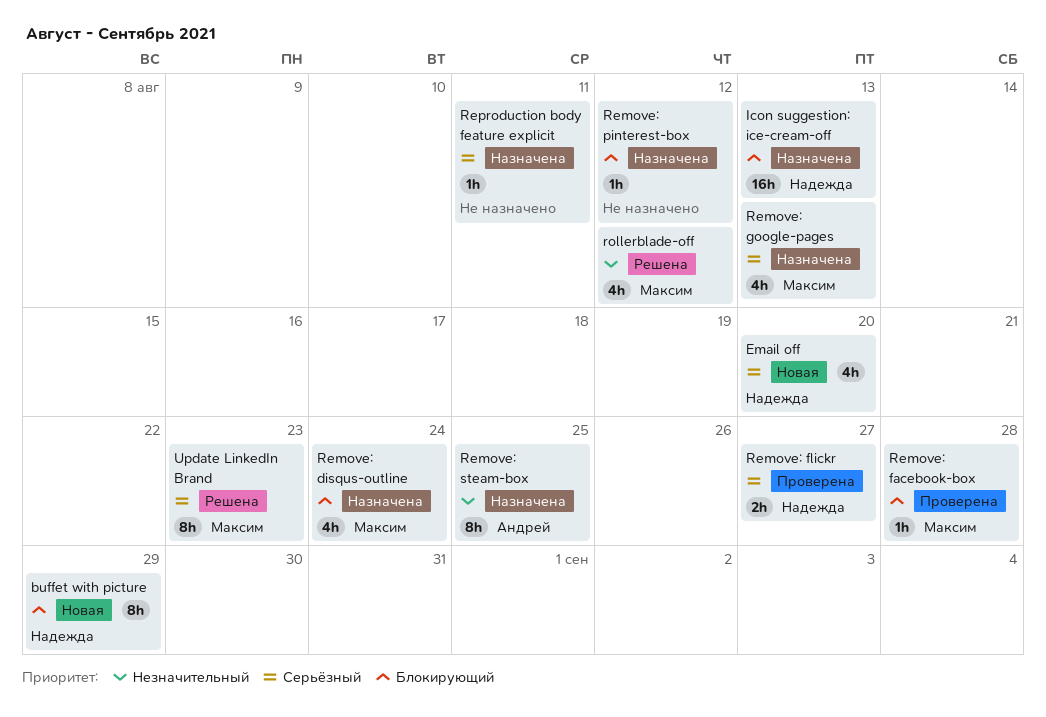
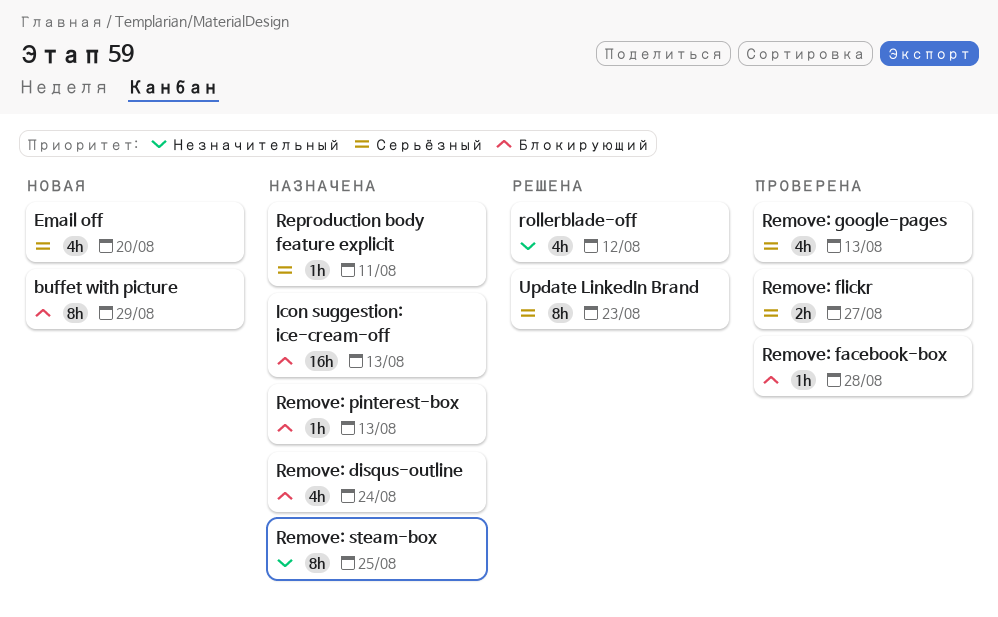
Remove: google-pages, status: Назначена -> Проверена
Remove: pinterest-box, due: Aug 12 -> Aug 13

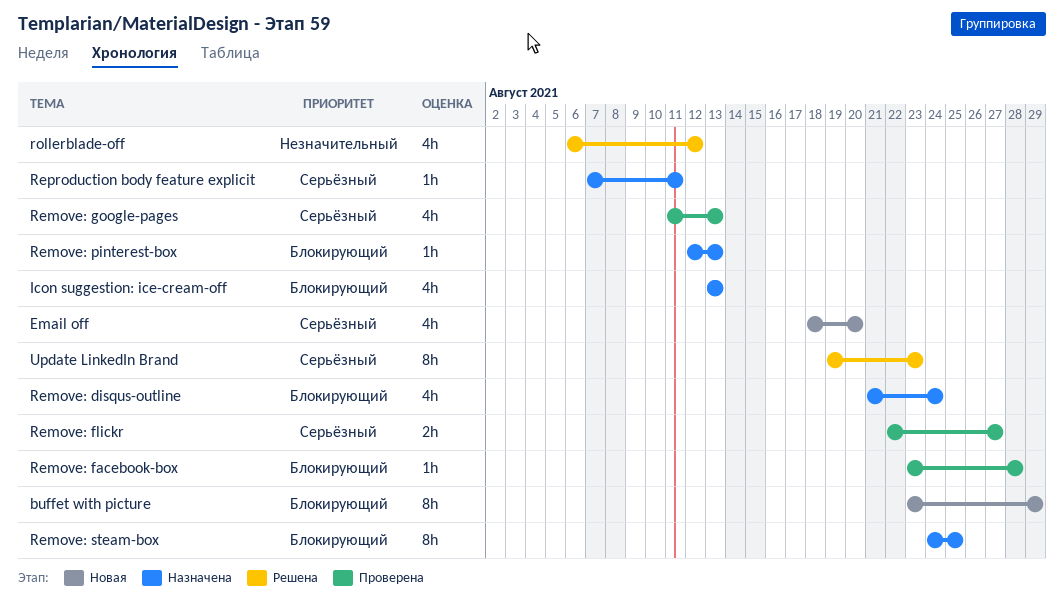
Icon suggestion: ice-cream-off, estimate: 16h -> 4h
Remove: steam-box, priority: Незначительный -> Блокирующий

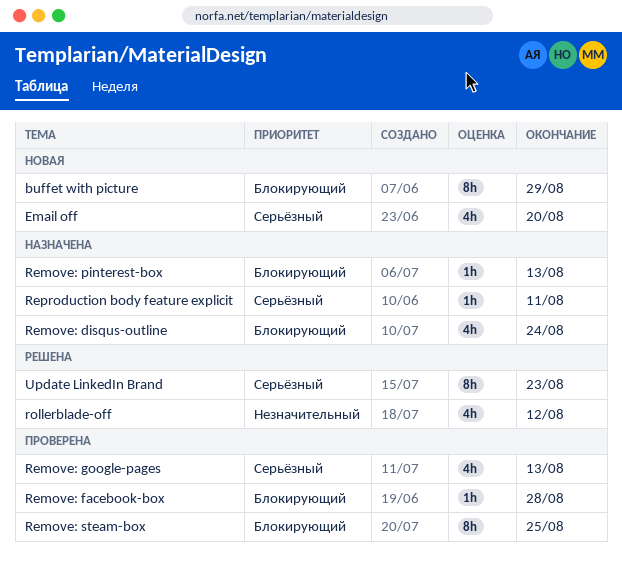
Icon suggestion: ice-cream-off: present -> none
Remove: flickr: present -> none
Remove: steam-box, status: Назначена -> Проверена

